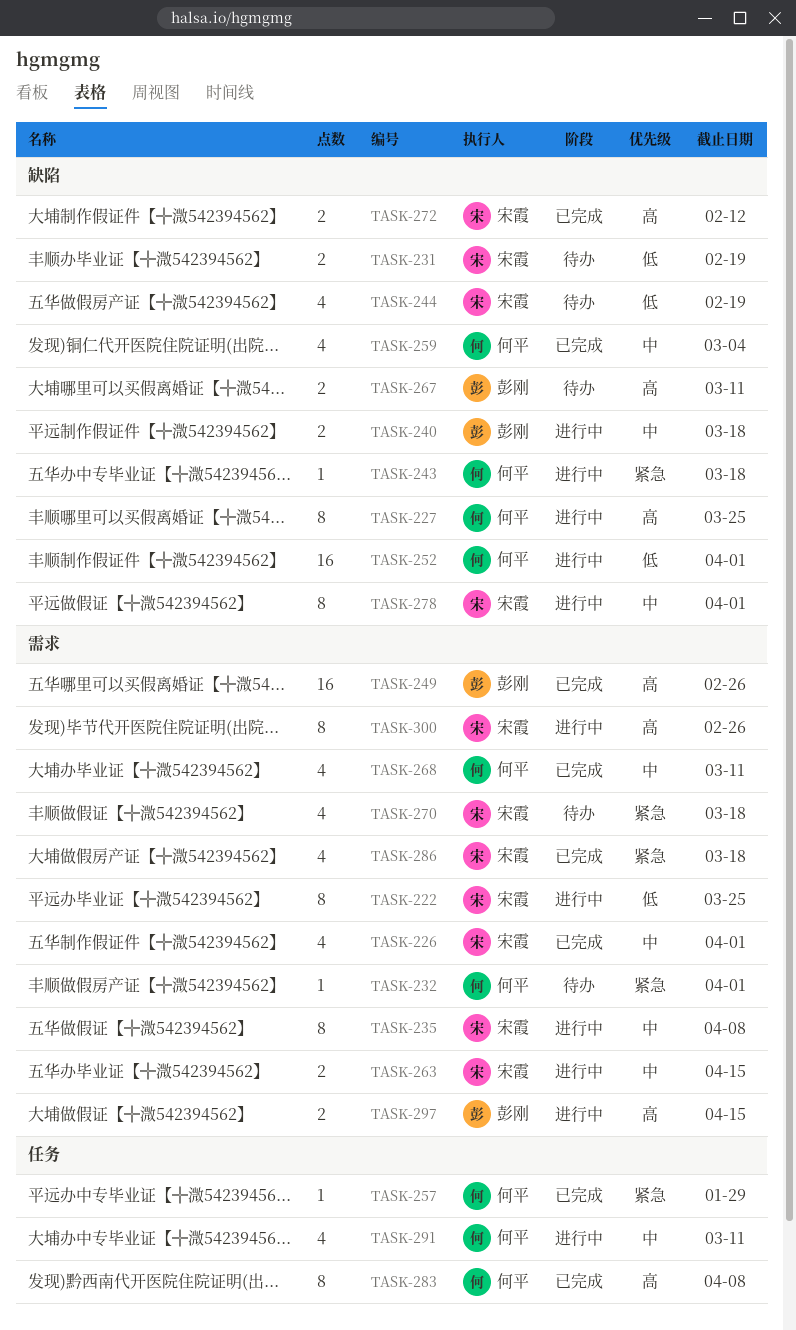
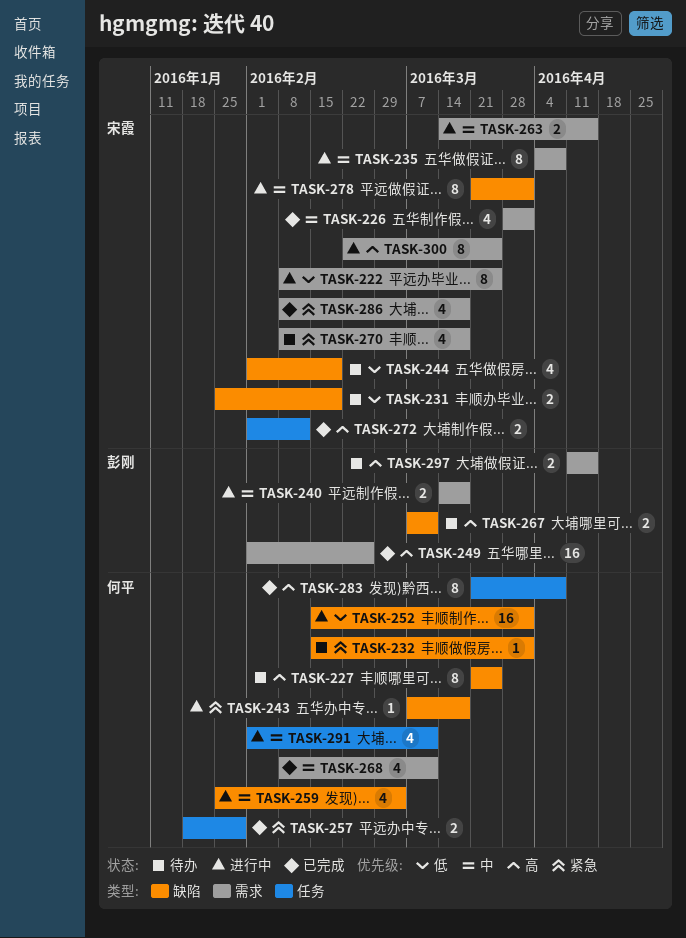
TASK-227, status: 进行中 -> 待办
TASK-232, label: 需求 -> 缺陷
TASK-240, label: 缺陷 -> 需求
TASK-257, estimate: 1 -> 2
TASK-259, status: 已完成 -> 进行中
TASK-272, label: 缺陷 -> 任务
TASK-297, status: 进行中 -> 待办
TASK-300, due: Feb 26 -> Mar 25

